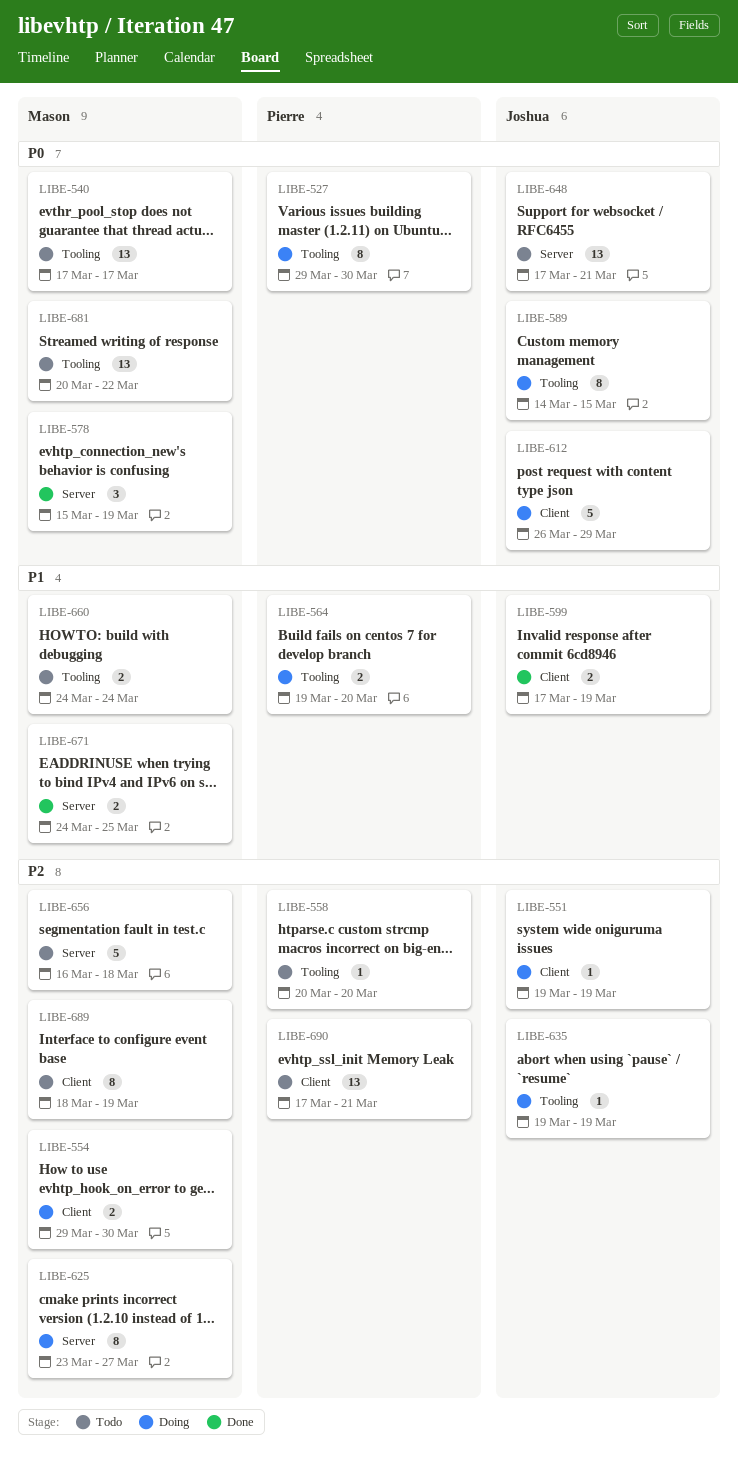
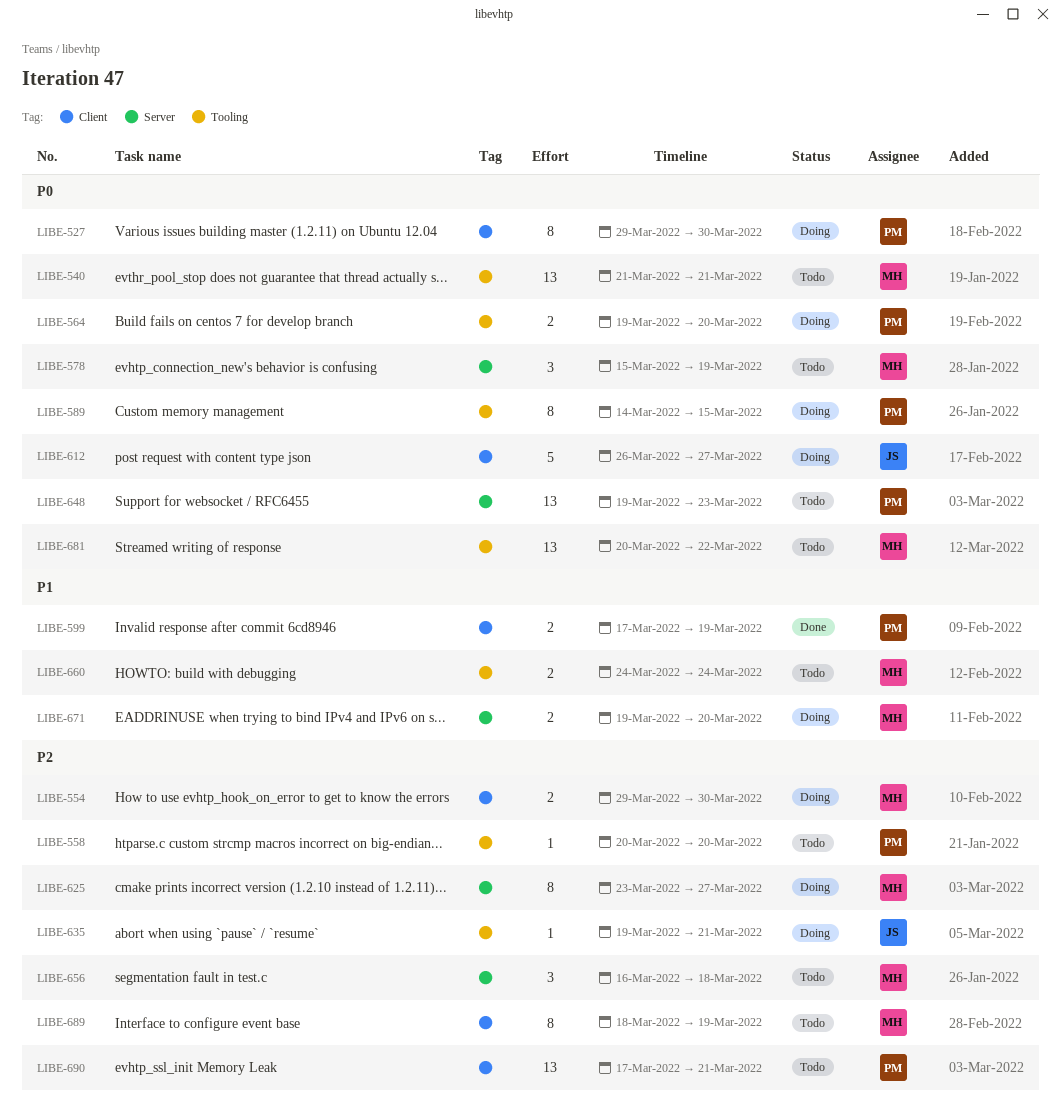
LIBE-527, label: Tooling -> Client
LIBE-540, start: Mar 17 -> Mar 21
LIBE-540, due: Mar 17 -> Mar 21
LIBE-551: present -> none
LIBE-564, priority: P1 -> P0
LIBE-578, status: Done -> Todo
LIBE-589, owner: Joshua -> Pierre
LIBE-599, owner: Joshua -> Pierre
LIBE-612, due: Mar 29 -> Mar 27
LIBE-635, due: Mar 19 -> Mar 21
LIBE-648, owner: Joshua -> Pierre
LIBE-648, start: Mar 17 -> Mar 19
LIBE-648, due: Mar 21 -> Mar 23
LIBE-656, estimate: 5 -> 3
LIBE-671, status: Done -> Doing
LIBE-671, start: Mar 24 -> Mar 19
LIBE-671, due: Mar 25 -> Mar 20

